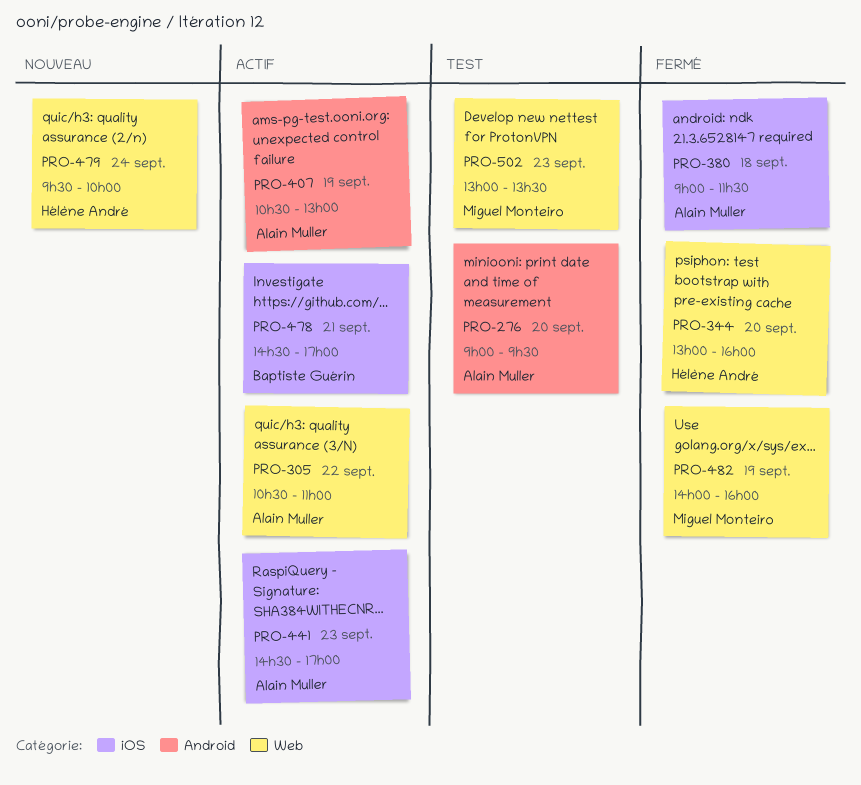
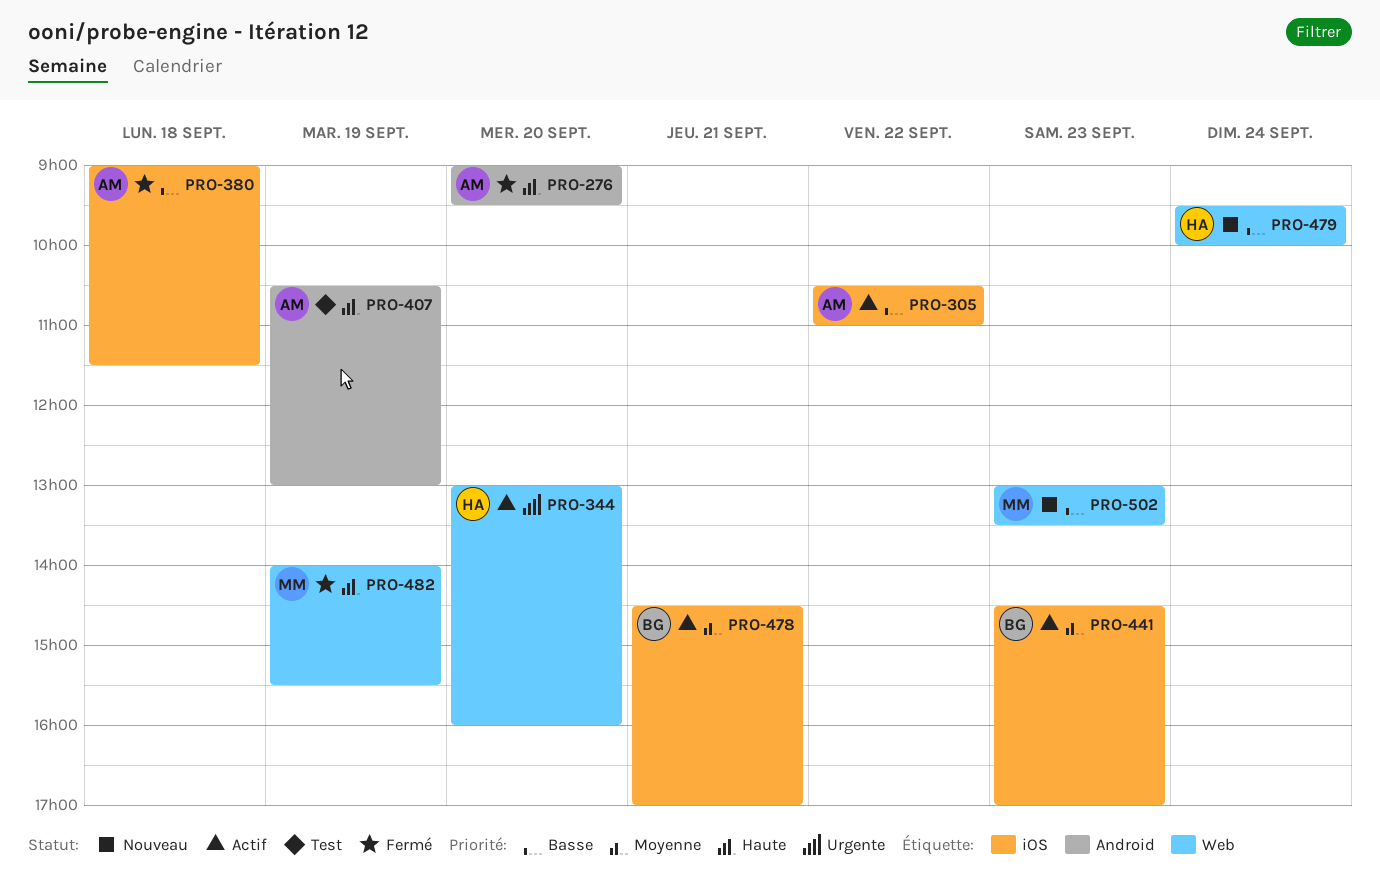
PRO-276, status: Test -> Fermé
PRO-305, label: Web -> iOS
PRO-344, status: Fermé -> Actif
PRO-407, status: Actif -> Test
PRO-441, owner: Alain Muller -> Baptiste Guérin
PRO-482, ends: 16:00 -> 15:30
PRO-502, status: Test -> Nouveau

